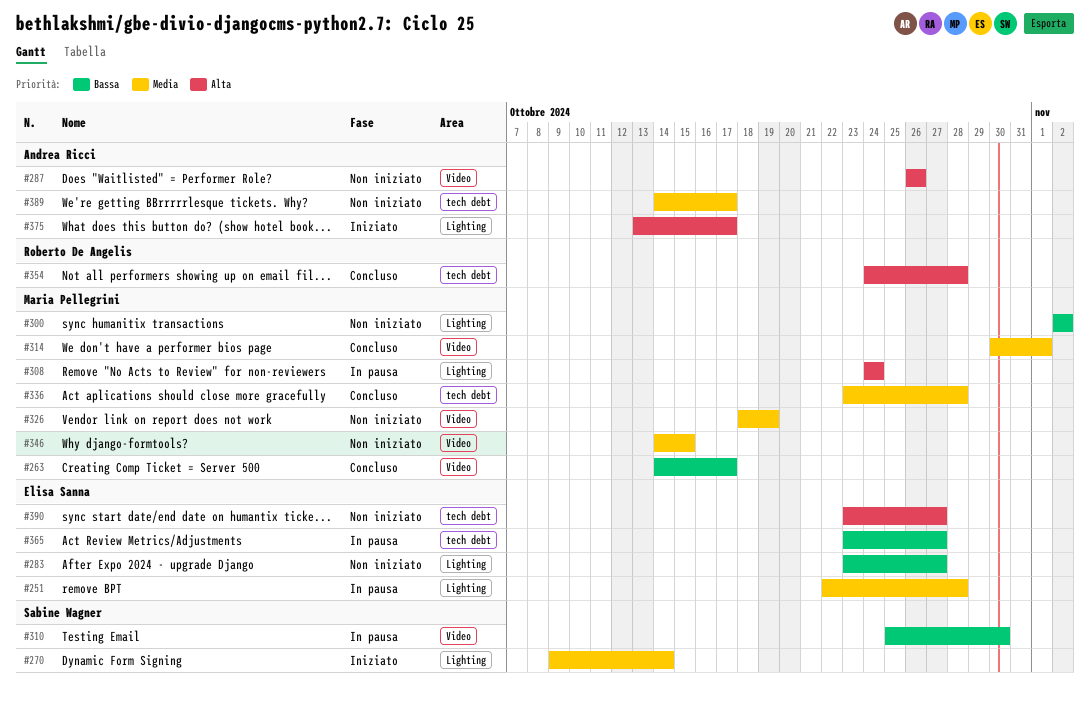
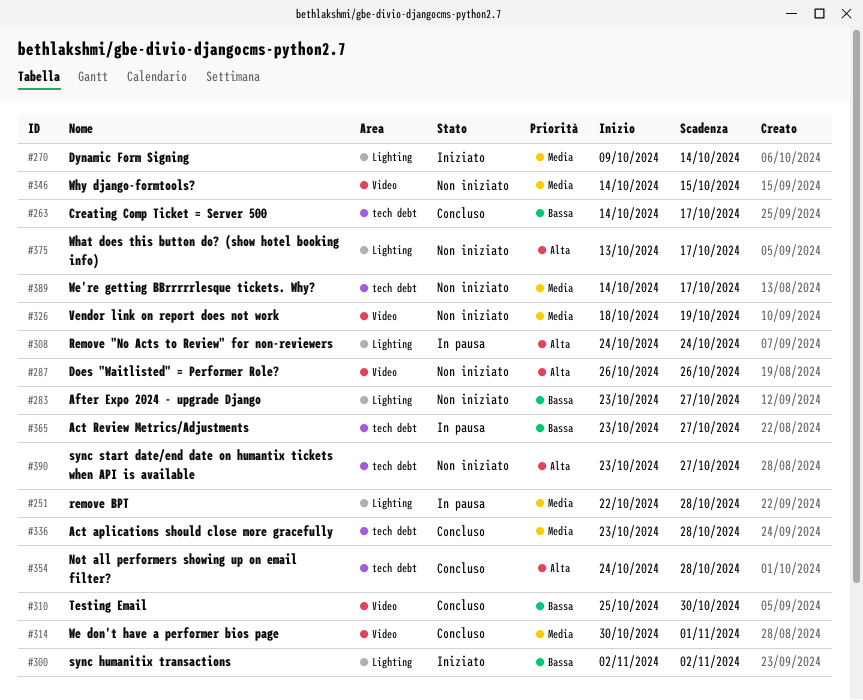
#263, label: Video -> tech debt
#300, status: Non iniziato -> Iniziato
#310, status: In pausa -> Concluso
#375, status: Iniziato -> Non iniziato

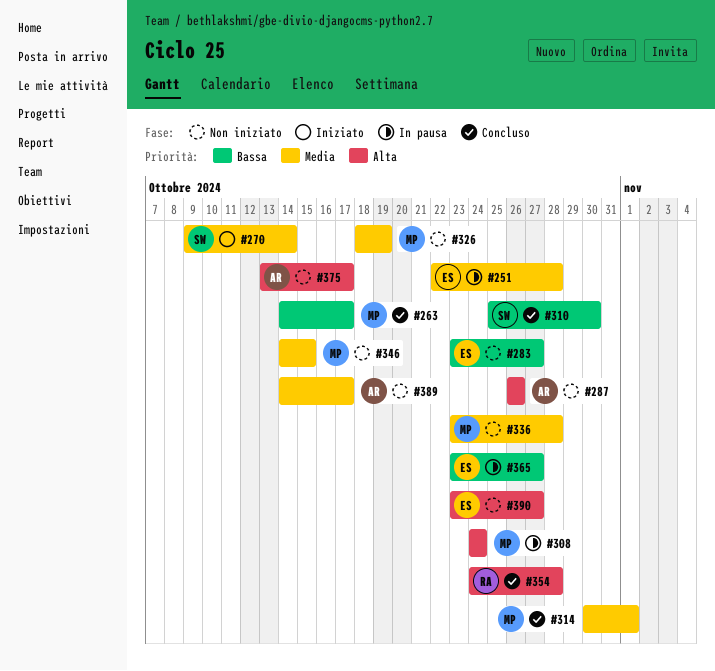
#300: present -> none
#336, status: Concluso -> Non iniziato

